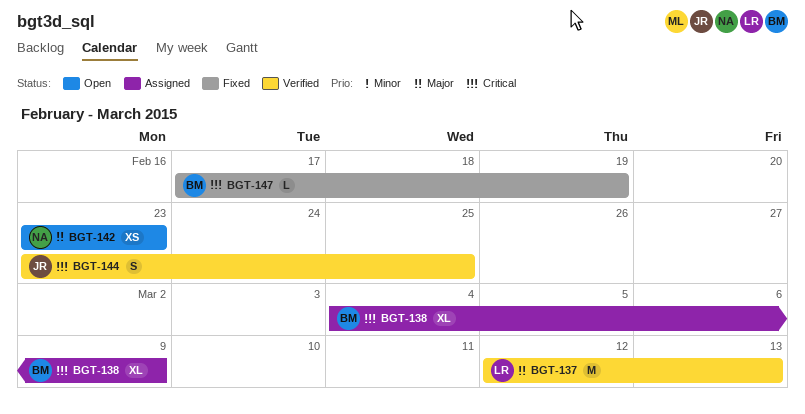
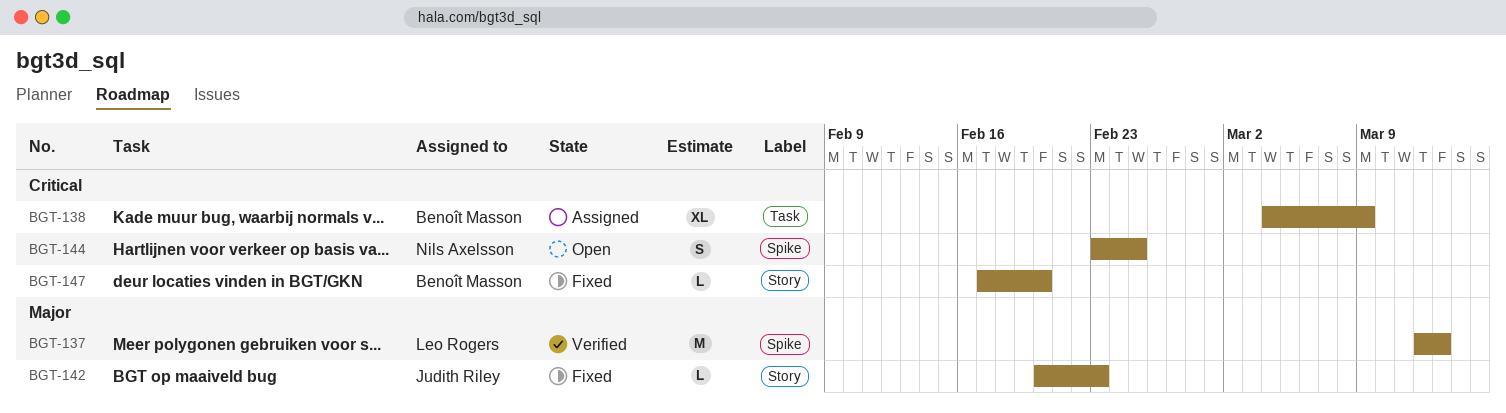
BGT-142, status: Open -> Fixed
BGT-142, owner: Nils Axelsson -> Judith Riley
BGT-142, estimate: XS -> L
BGT-142, start: Feb 23 -> Feb 20
BGT-144, status: Verified -> Open
BGT-144, owner: Judith Riley -> Nils Axelsson
BGT-147, due: Feb 19 -> Feb 20

